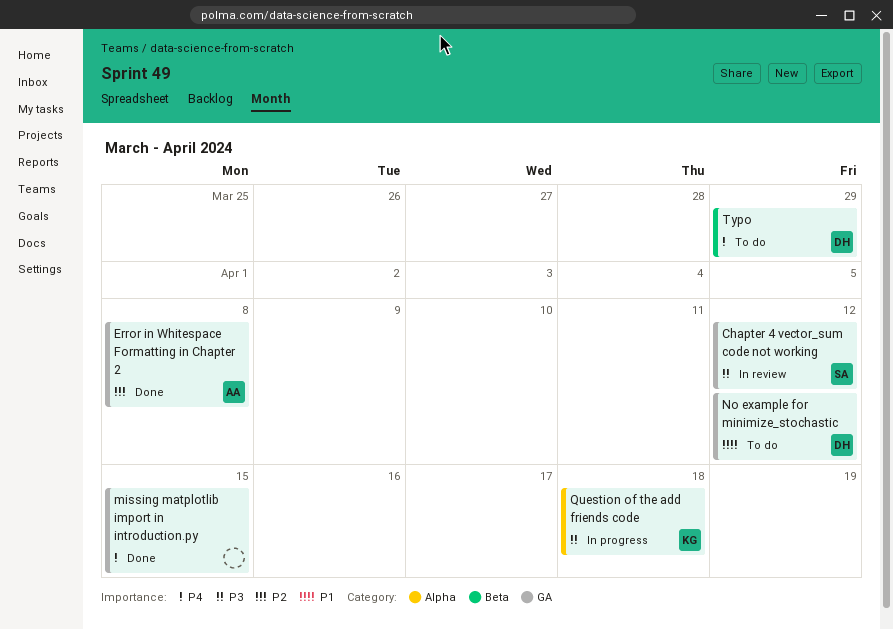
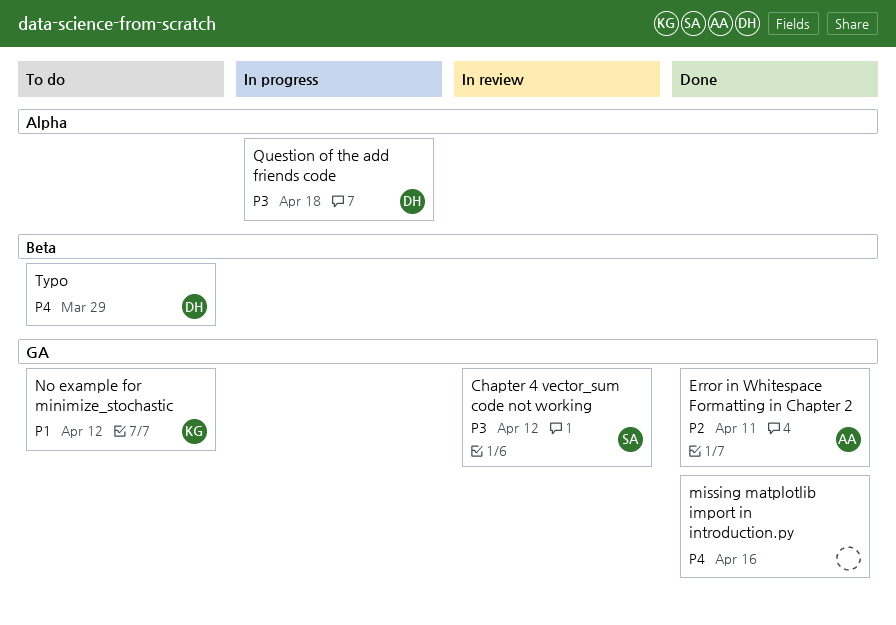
Error in Whitespace Formatting in Chapter 2, due: Apr 8 -> Apr 11
missing matplotlib import in introduction.py, due: Apr 15 -> Apr 16
No example for minimize_stochastic, owner: DH -> KG
Question of the add friends code, owner: KG -> DH

